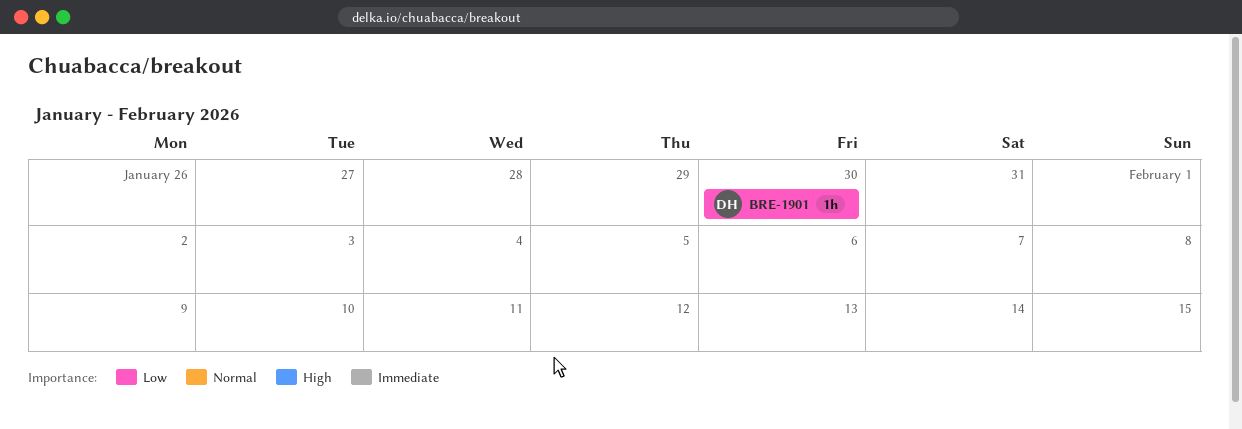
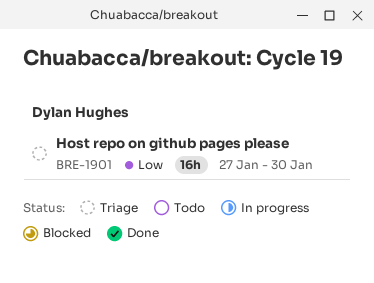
BRE-1901, estimate: 1h -> 16h
BRE-1901, start: Jan 30 -> Jan 27

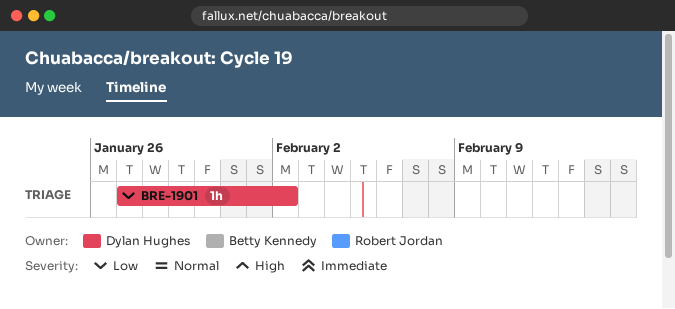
BRE-1901, estimate: 16h -> 1h
BRE-1901, due: Jan 30 -> Feb 2

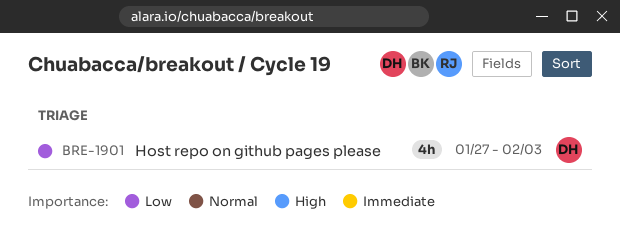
BRE-1901, estimate: 1h -> 4h
BRE-1901, due: Feb 2 -> Feb 3

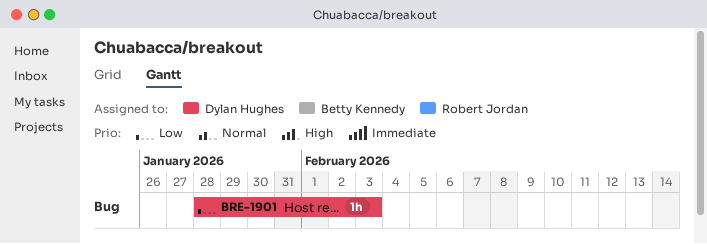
BRE-1901, estimate: 4h -> 1h
BRE-1901, start: Jan 27 -> Jan 28

